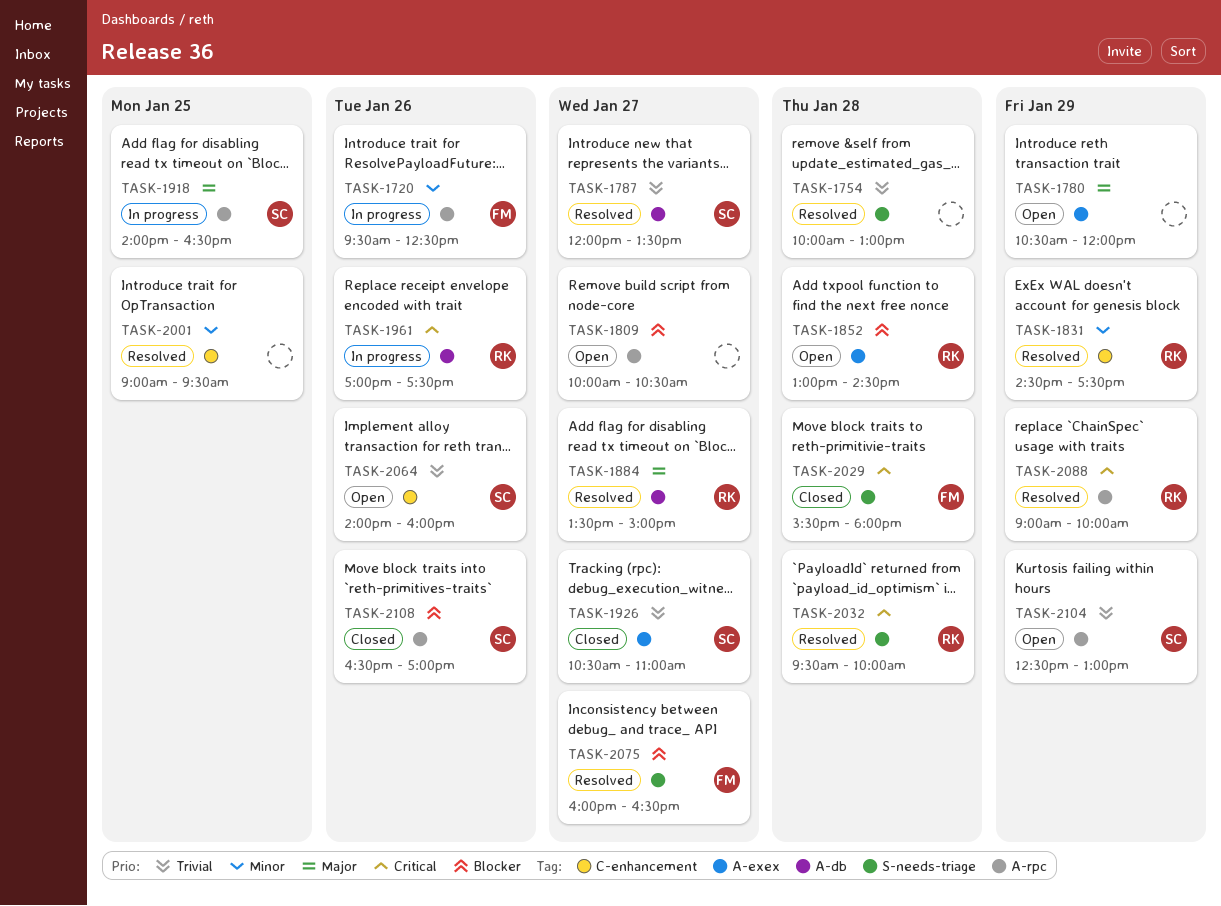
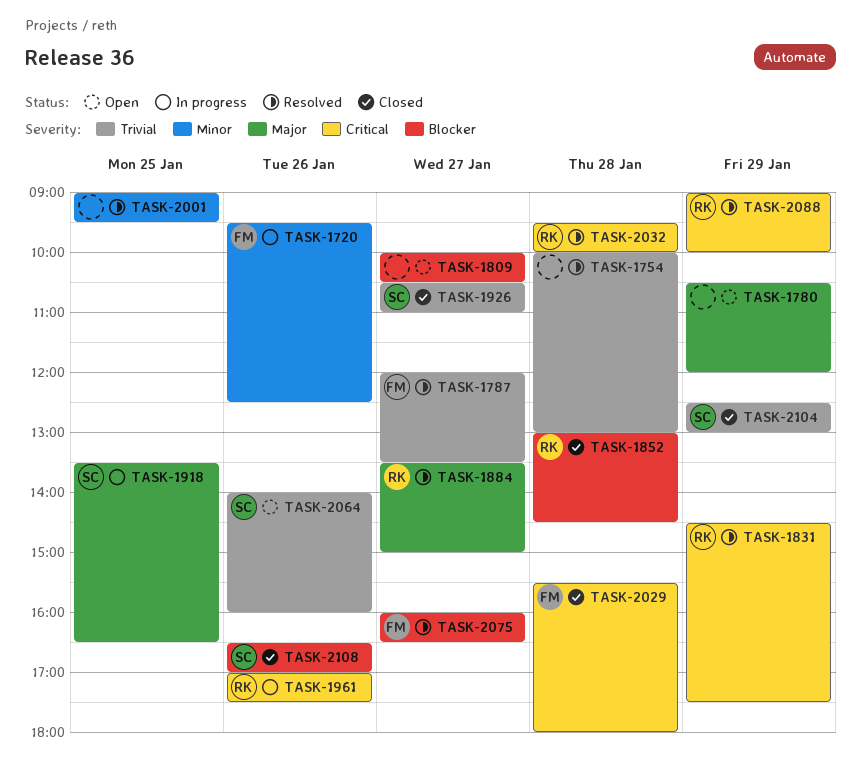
TASK-1787, owner: SC -> FM
TASK-1831, priority: Minor -> Critical
TASK-1852, status: Open -> Closed
TASK-1918, begins: 14:00 -> 13:30
TASK-2104, status: Open -> Closed

